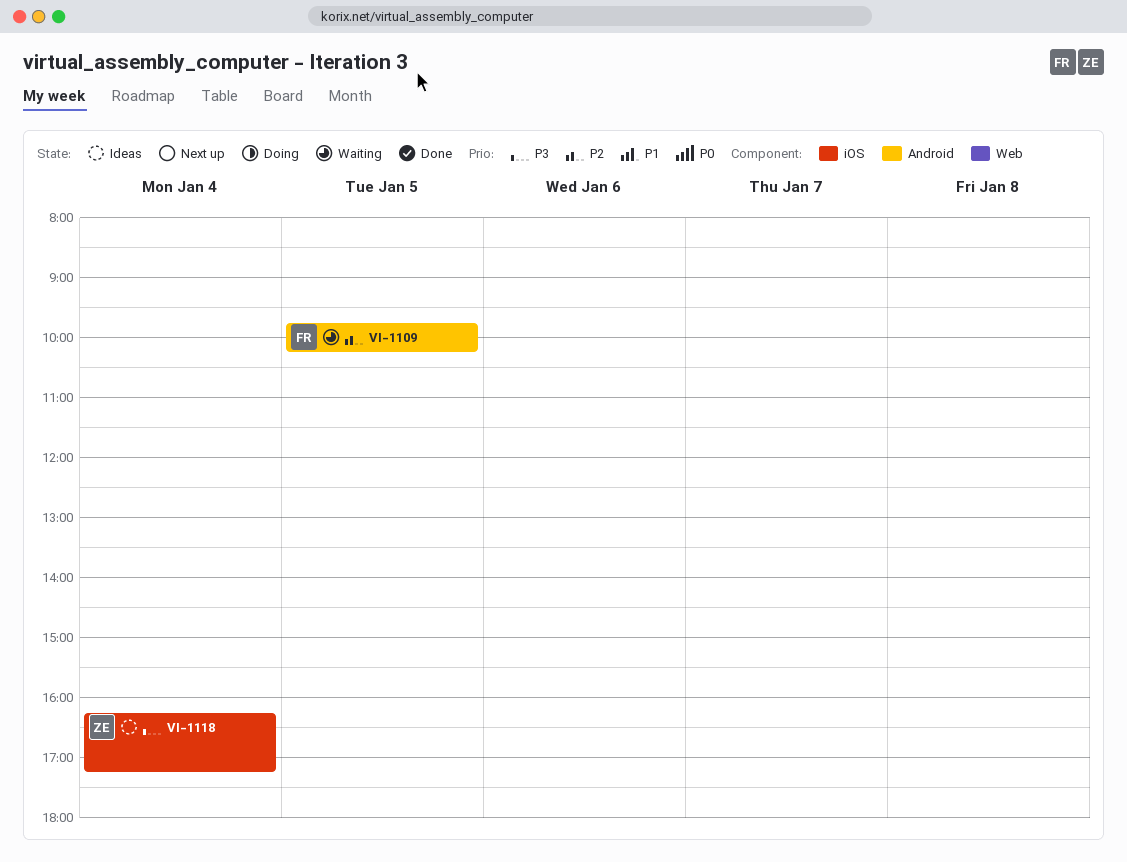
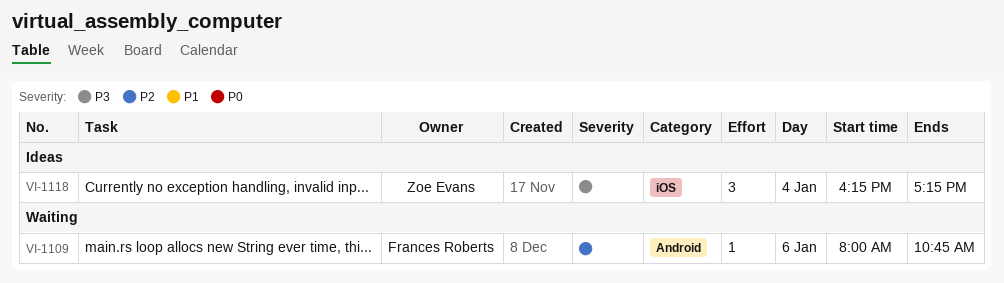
VI-1109, day: Jan 5 -> Jan 6
VI-1109, begins: 09:45 -> 08:00
VI-1109, ends: 10:15 -> 10:45

